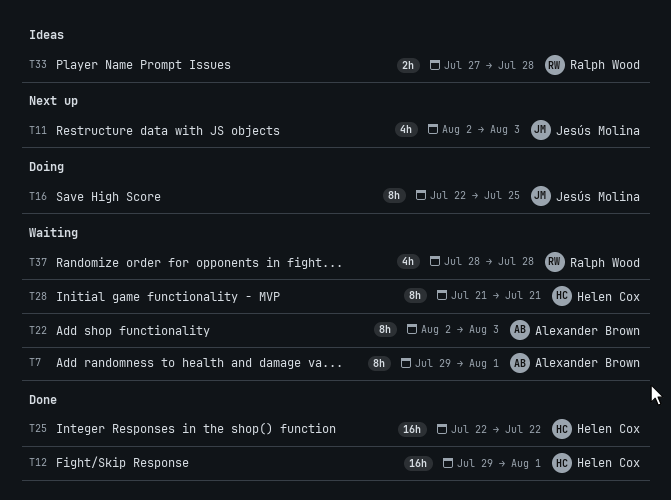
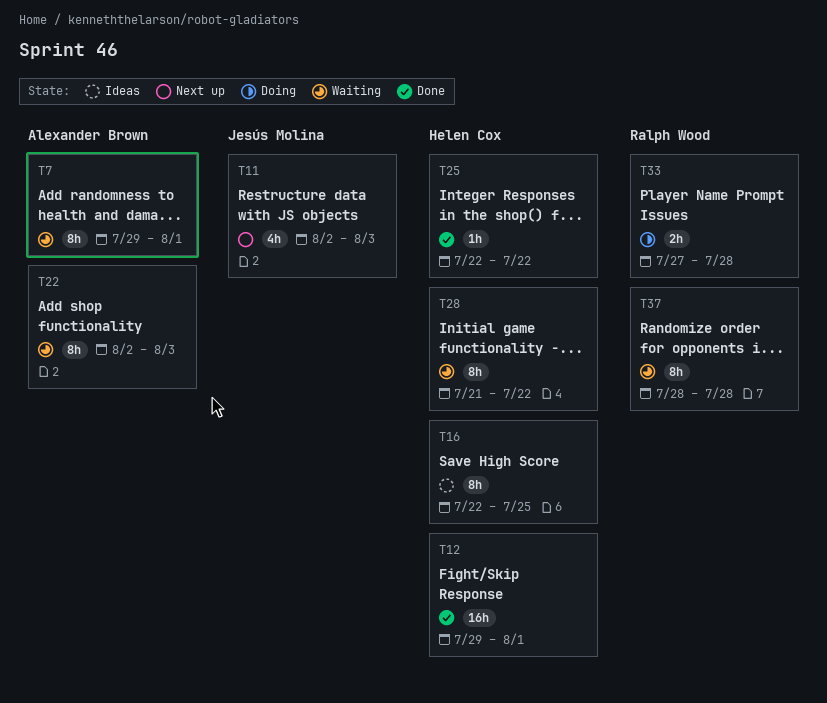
T16, status: Doing -> Ideas
T16, owner: Jesús Molina -> Helen Cox
T25, estimate: 16h -> 1h
T28, due: Jul 21 -> Jul 22
T33, status: Ideas -> Doing
T37, estimate: 4h -> 8h

